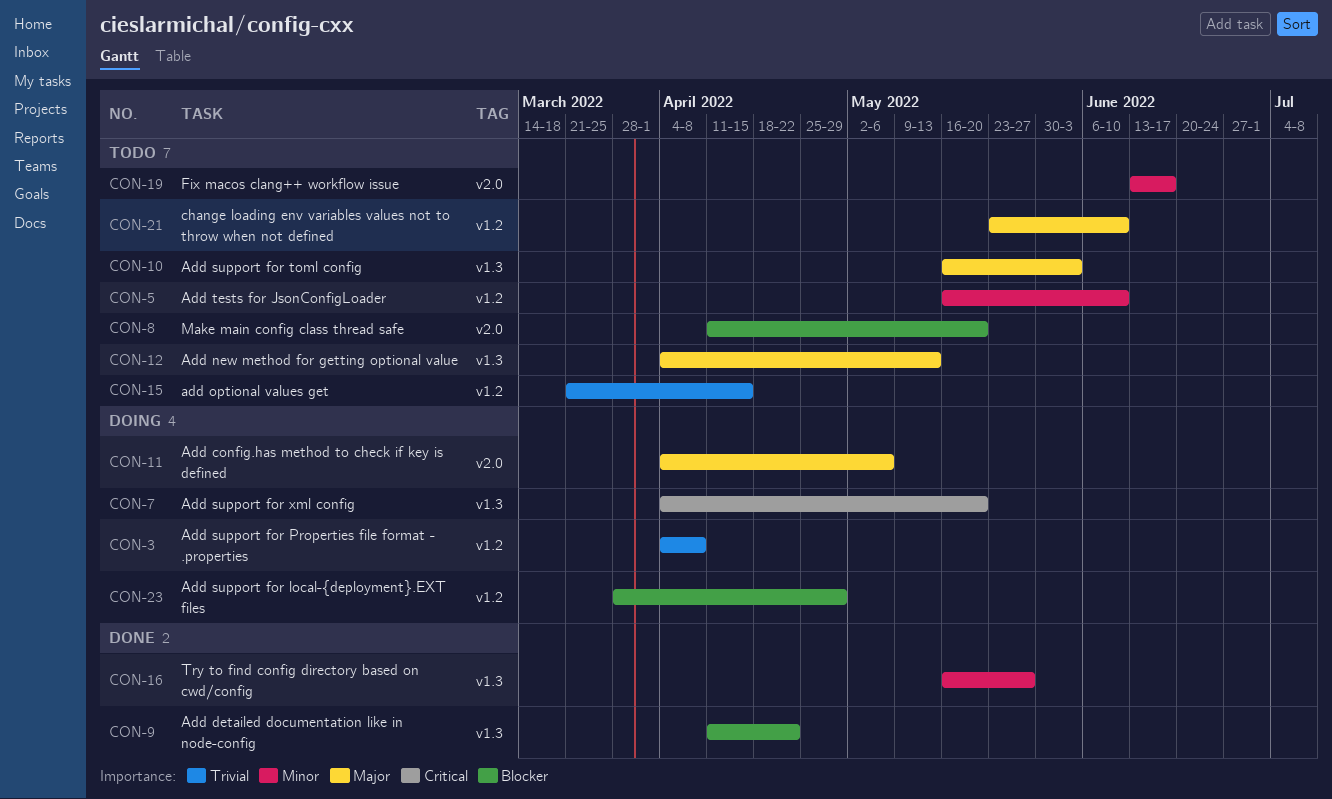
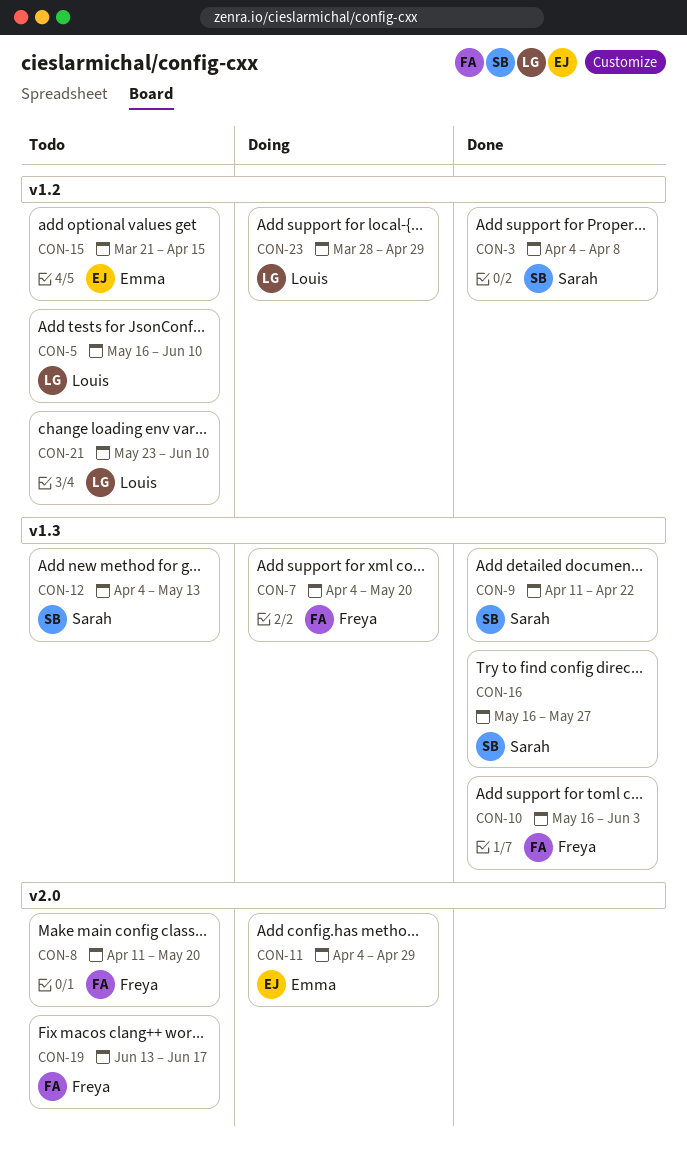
CON-3, status: Doing -> Done
CON-10, status: Todo -> Done
CON-11, due: May 6 -> Apr 29

